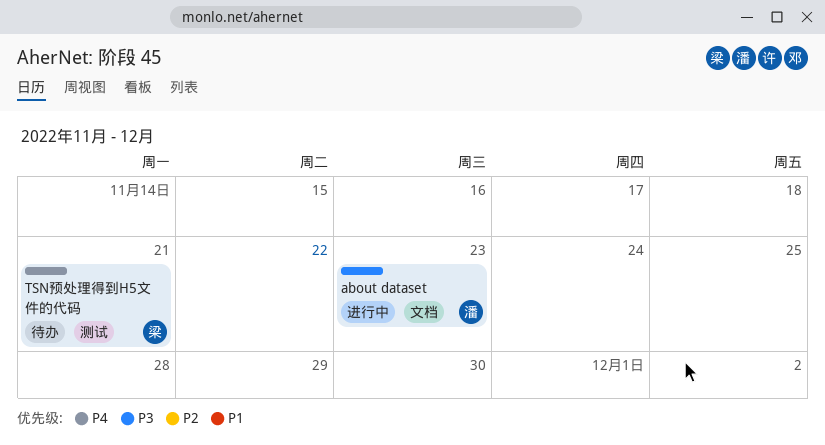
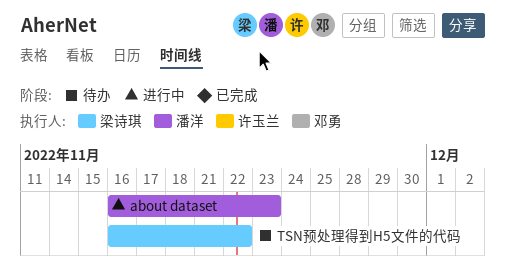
TSN预处理得到H5文件的代码, due: Nov 21 -> Nov 22

